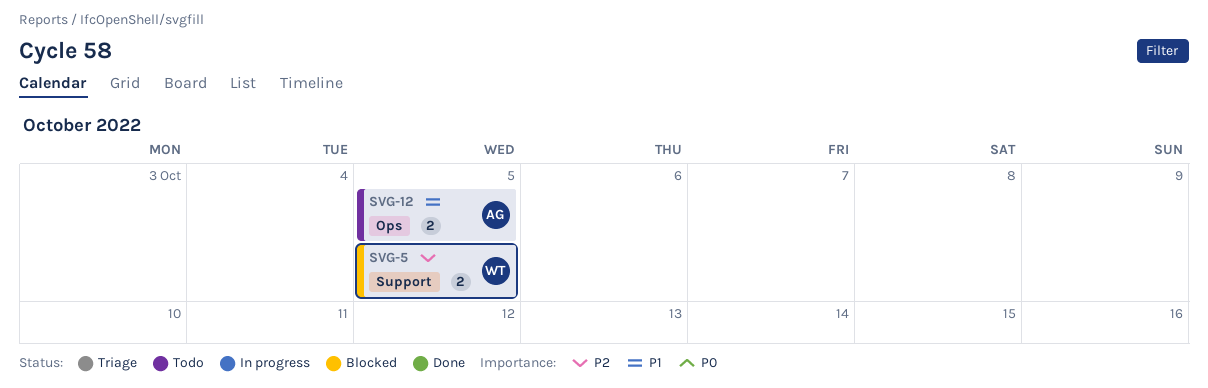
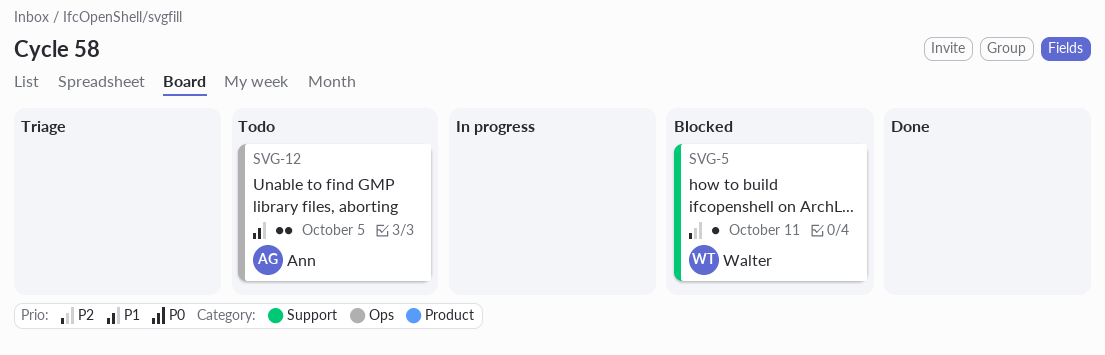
SVG-5, estimate: 2 -> 1
SVG-5, due: Oct 5 -> Oct 11

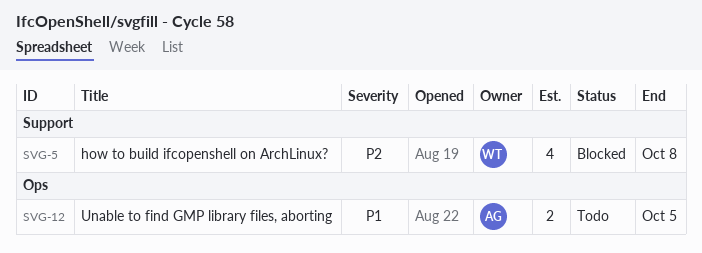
SVG-5, estimate: 1 -> 4
SVG-5, due: Oct 11 -> Oct 8

